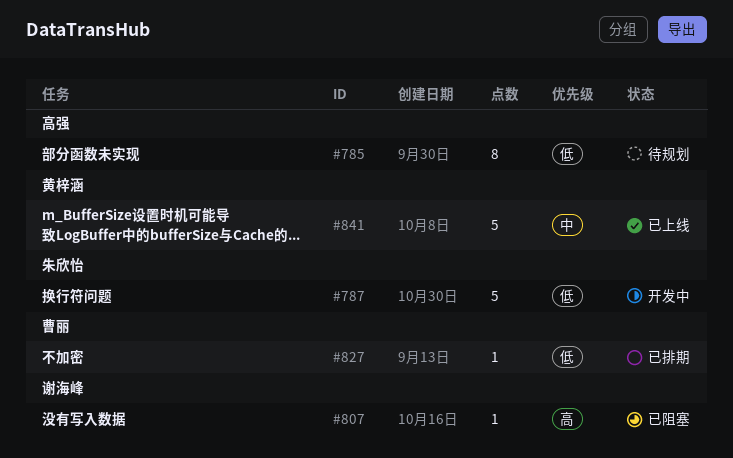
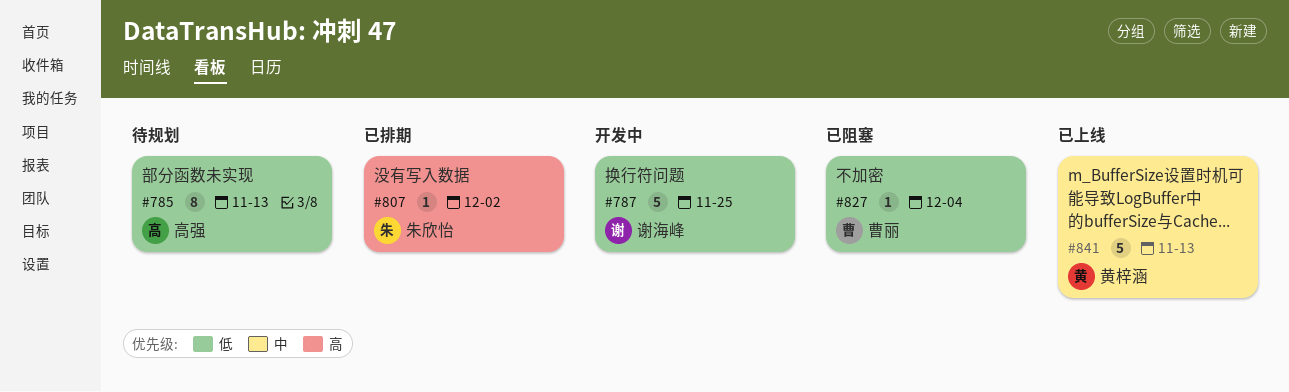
#787, owner: 朱欣怡 -> 谢海峰
#807, status: 已阻塞 -> 已排期
#807, owner: 谢海峰 -> 朱欣怡
#827, status: 已排期 -> 已阻塞

